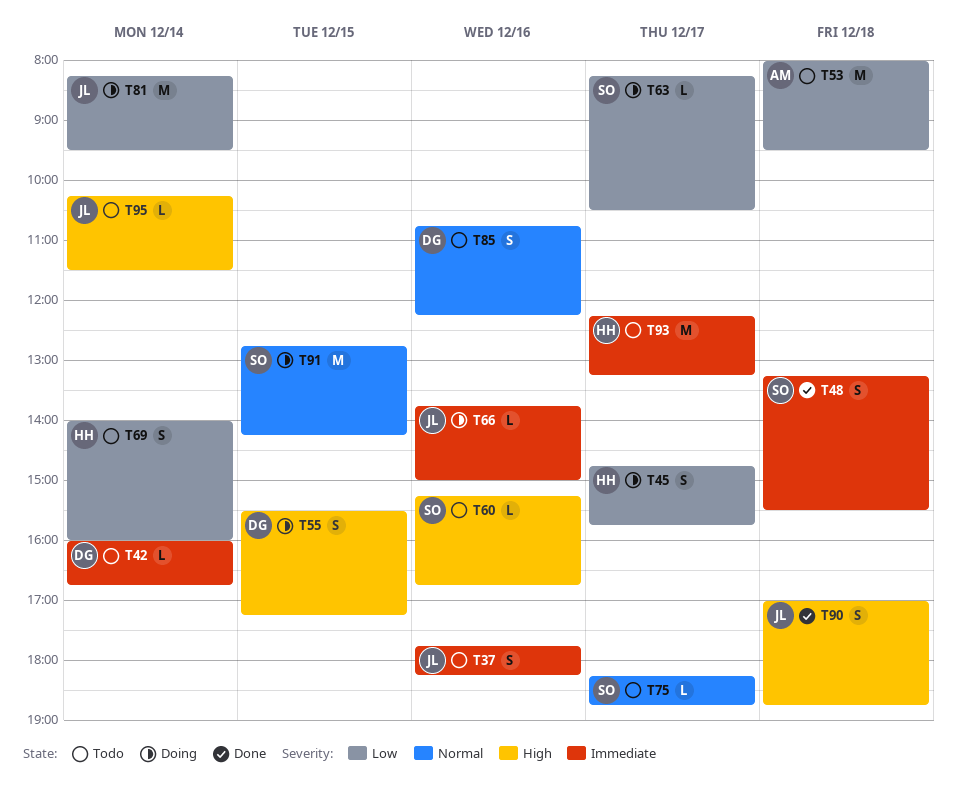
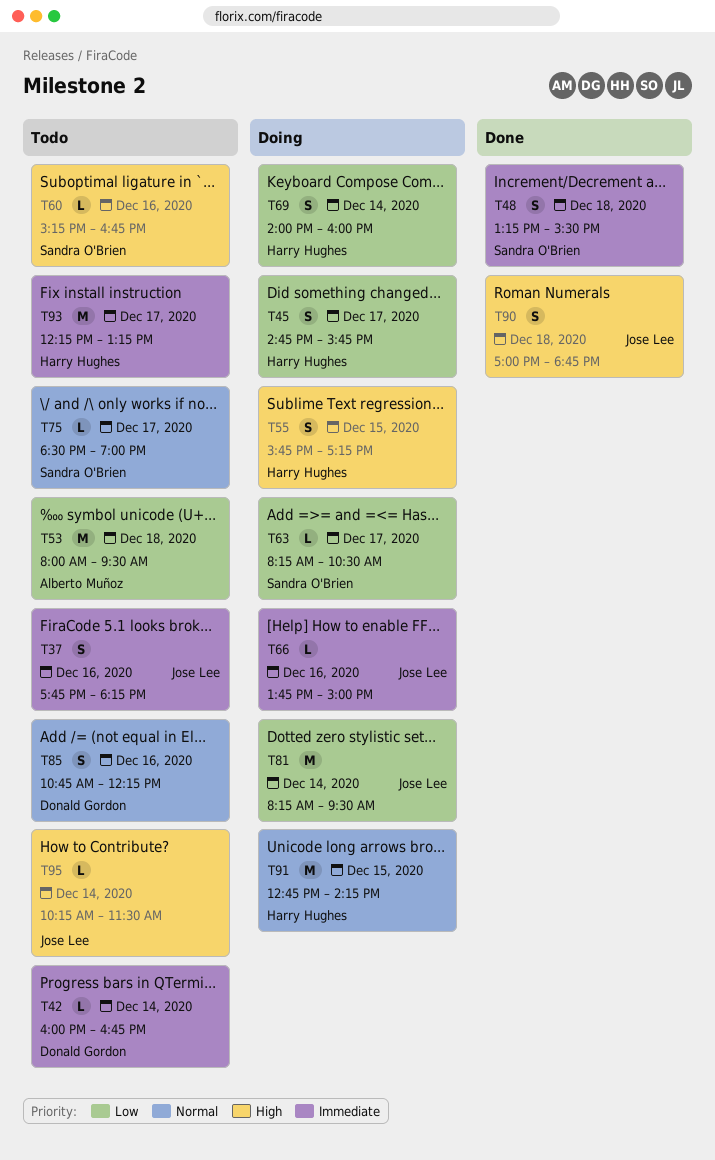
T55, owner: Donald Gordon -> Harry Hughes
T55, begins: 15:30 -> 15:45
T69, status: Todo -> Doing
T75, begins: 18:15 -> 18:30
T75, ends: 18:45 -> 19:00
T91, owner: Sandra O'Brien -> Harry Hughes

